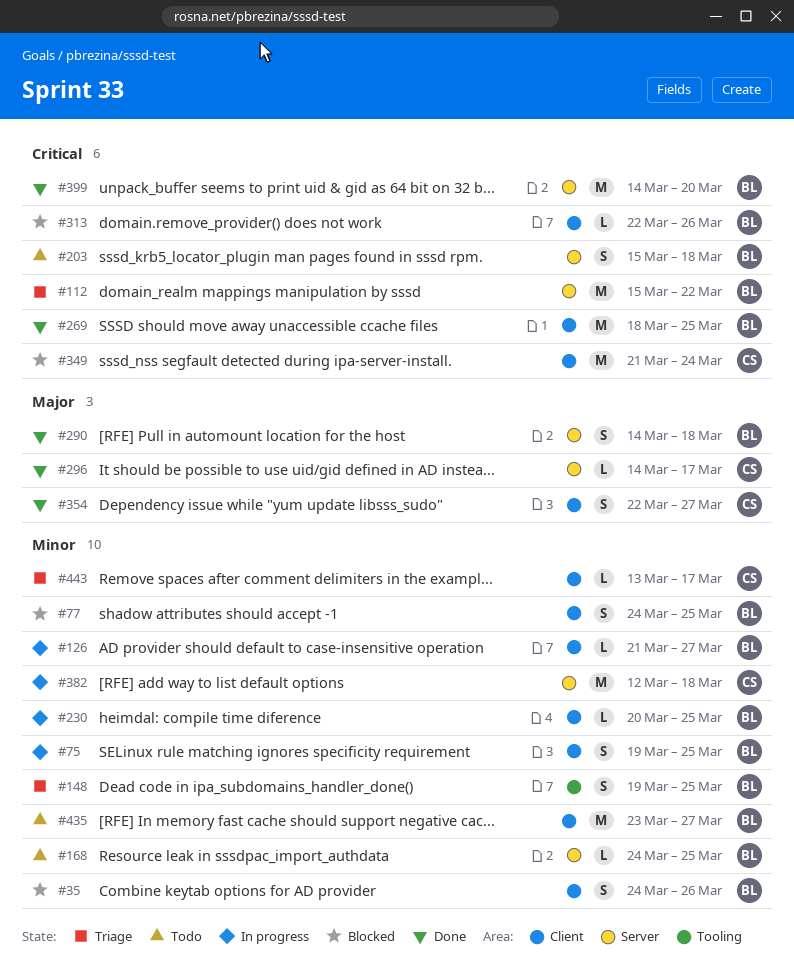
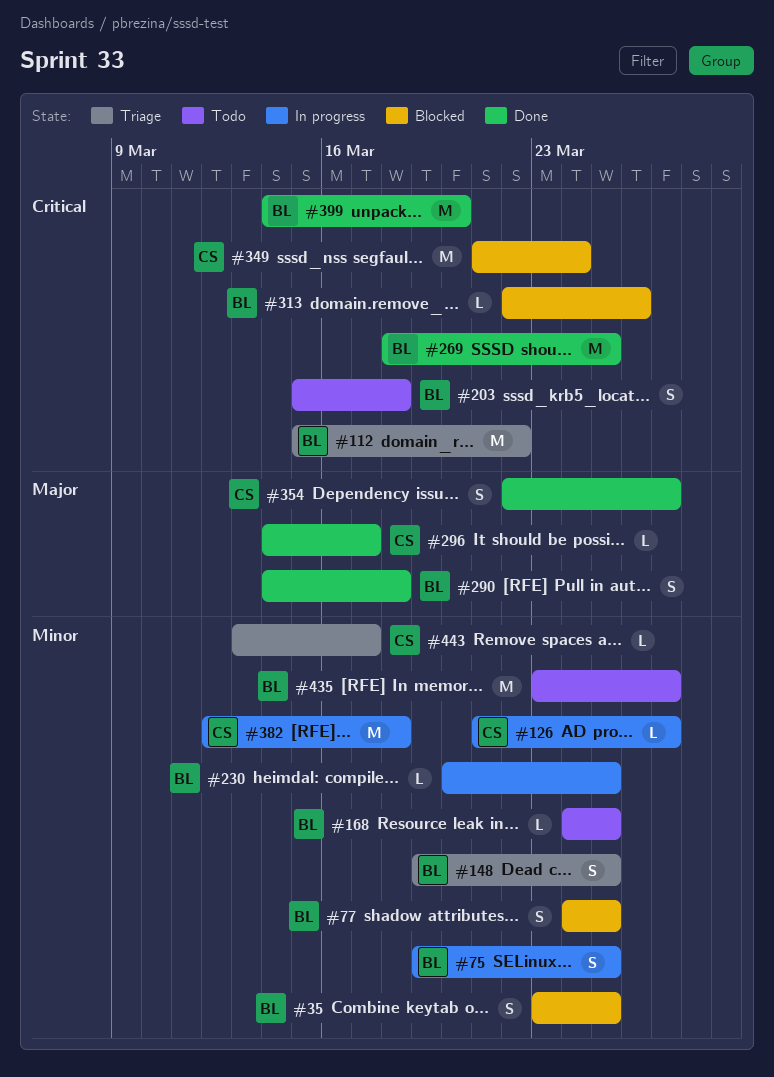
#35, start: Mar 24 -> Mar 23
#35, due: Mar 26 -> Mar 25
#126, owner: BL -> CS

